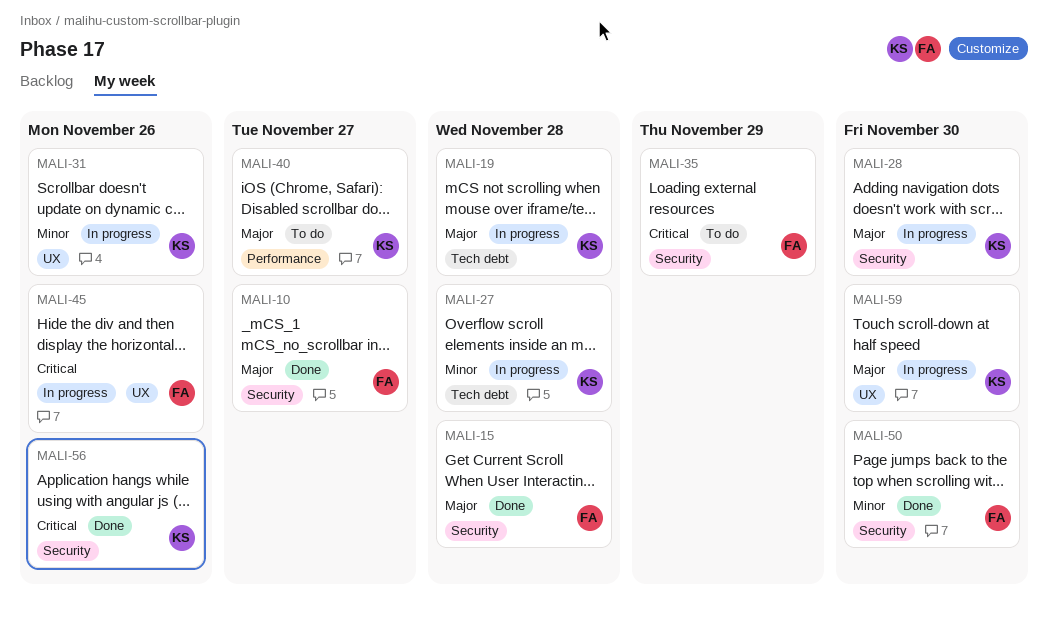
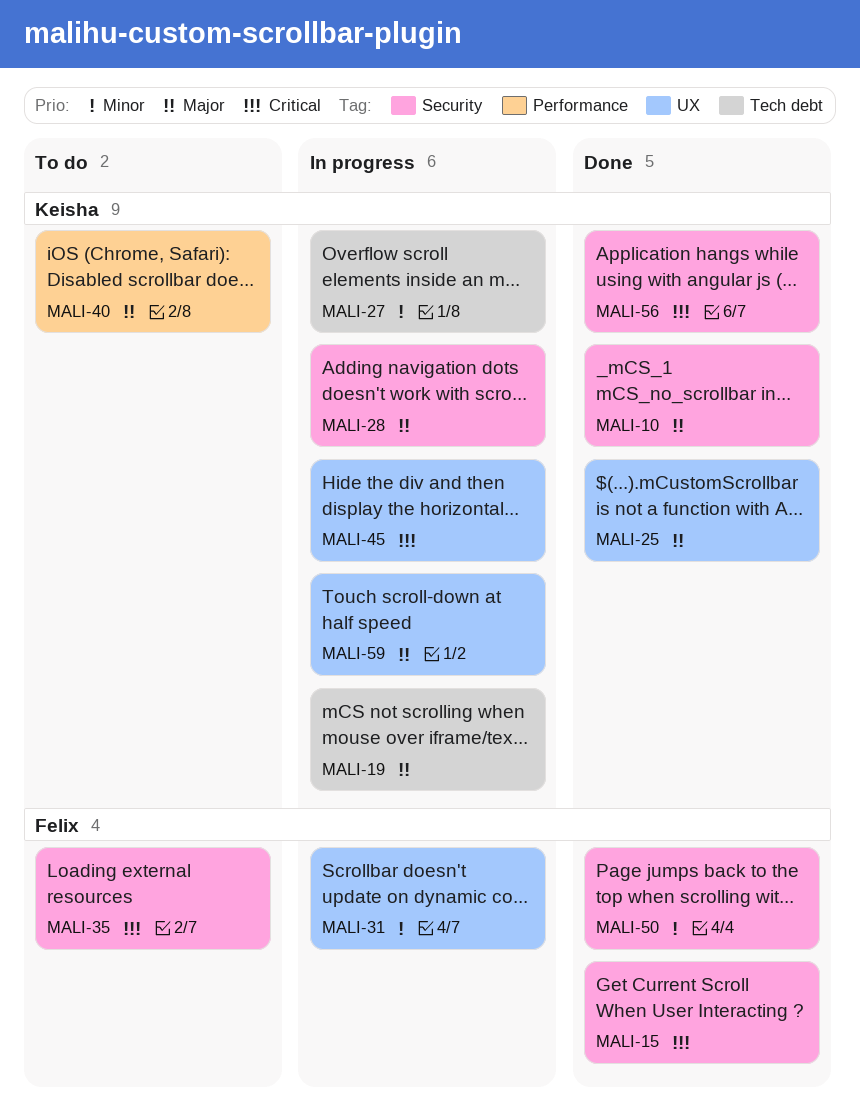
MALI-10, owner: Felix -> Keisha
MALI-15, priority: Major -> Critical
MALI-25: none -> present
MALI-31, owner: Keisha -> Felix
MALI-45, owner: Felix -> Keisha

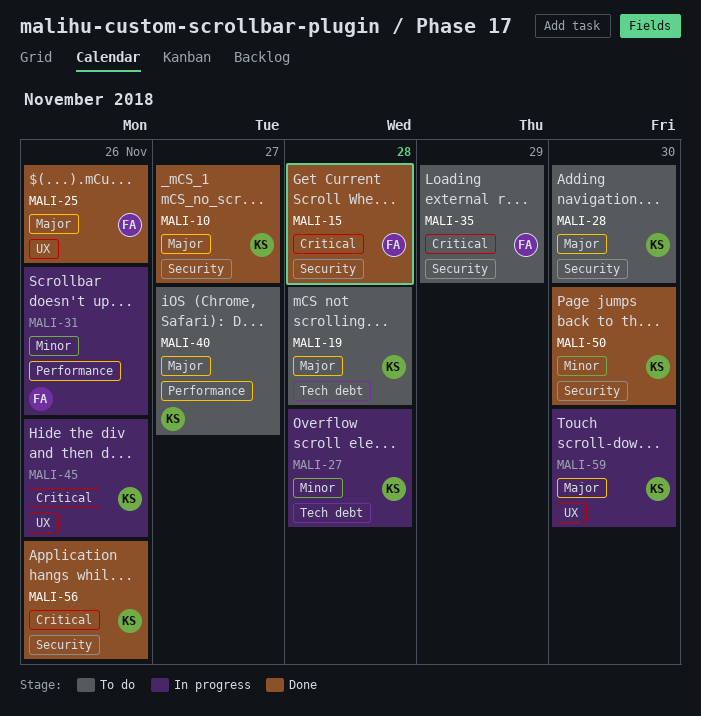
MALI-19, status: In progress -> To do
MALI-25, owner: Keisha -> Felix
MALI-28, status: In progress -> To do
MALI-31, label: UX -> Performance
MALI-50, owner: Felix -> Keisha

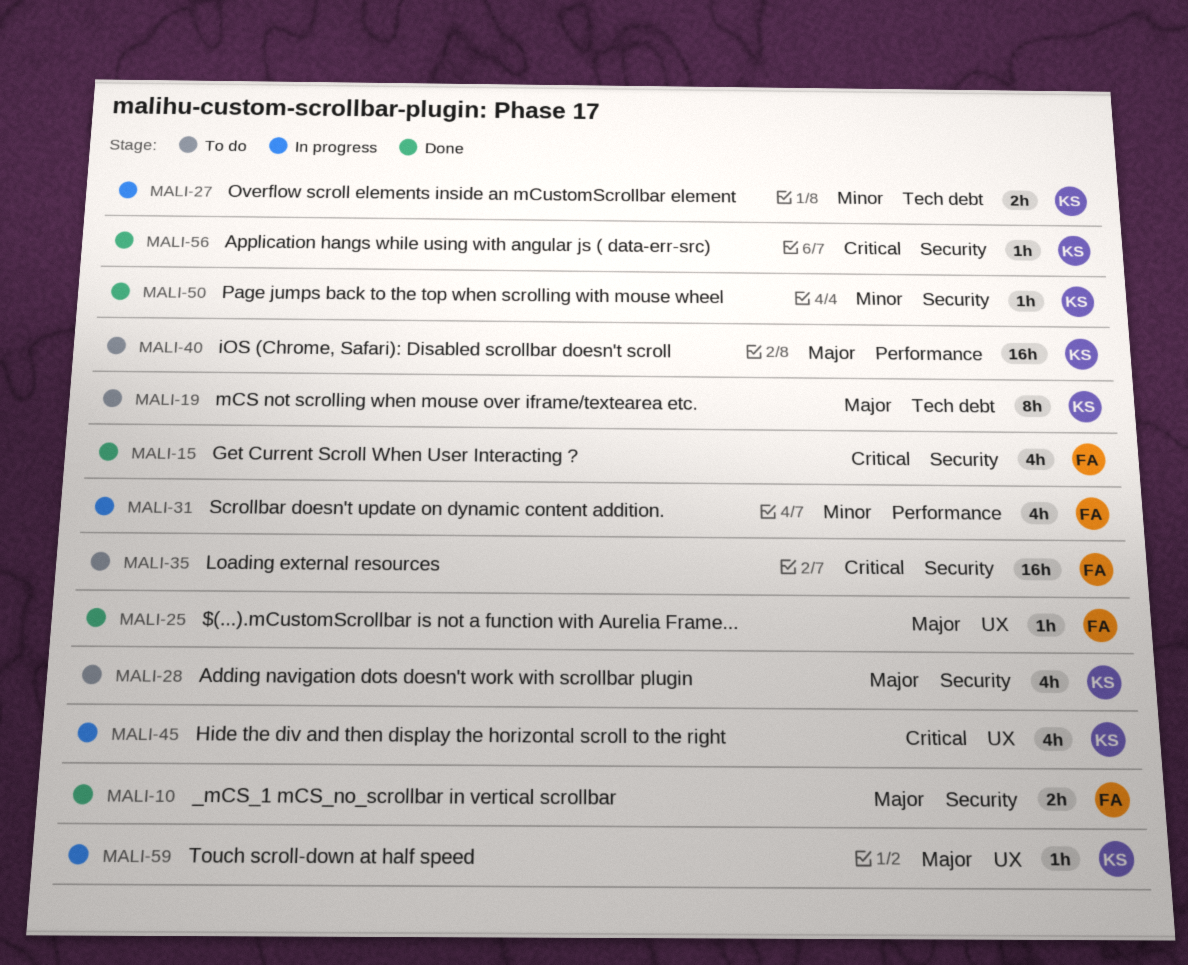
MALI-10, owner: KS -> FA

